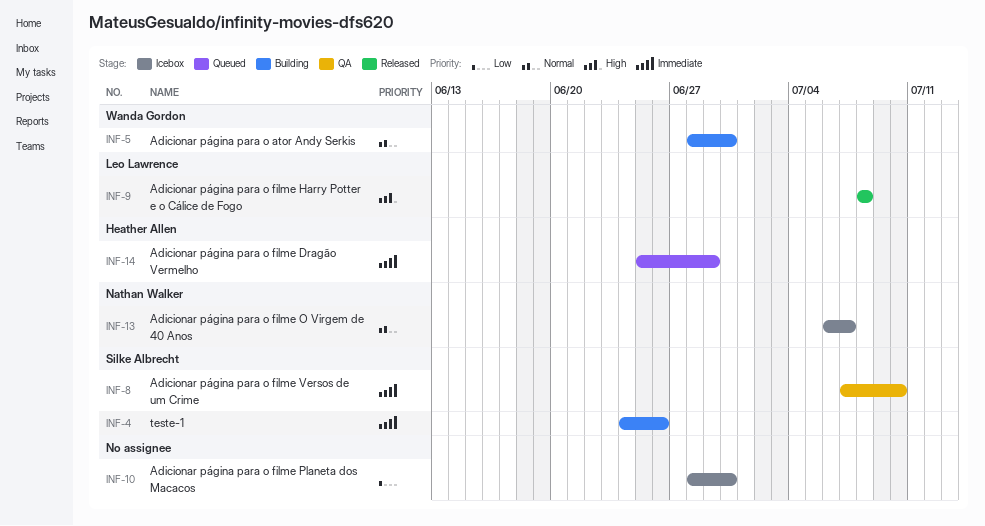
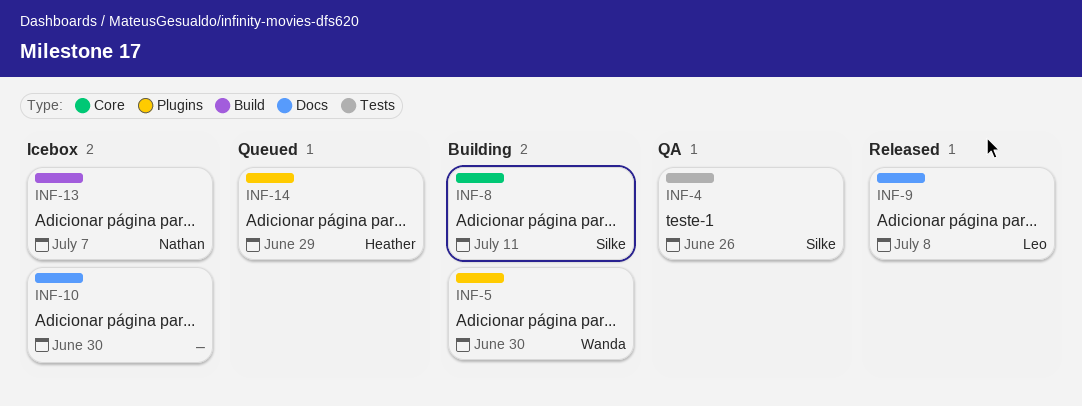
INF-4, status: Building -> QA
INF-8, status: QA -> Building
INF-8, due: Jul 10 -> Jul 11

